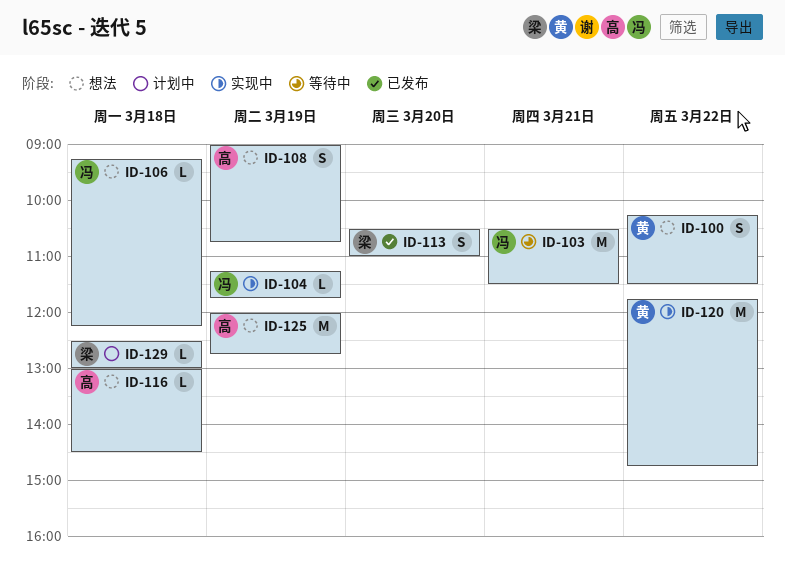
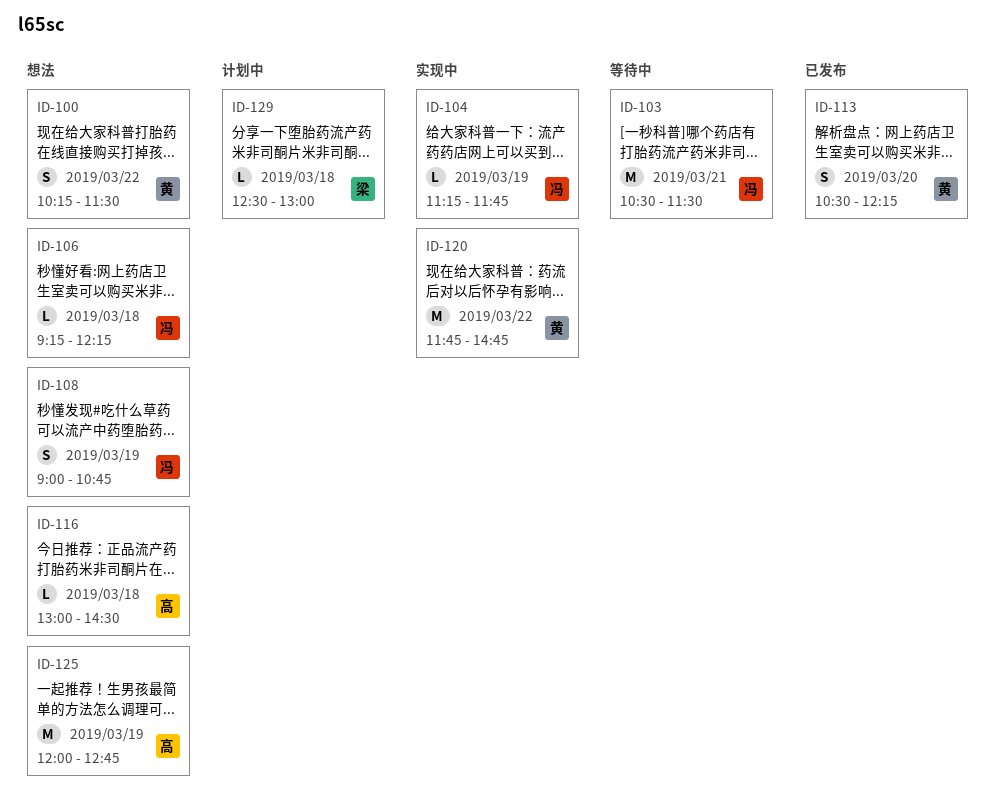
ID-108, owner: 高 -> 冯
ID-113, owner: 梁 -> 黄
ID-113, ends: 11:00 -> 12:15

